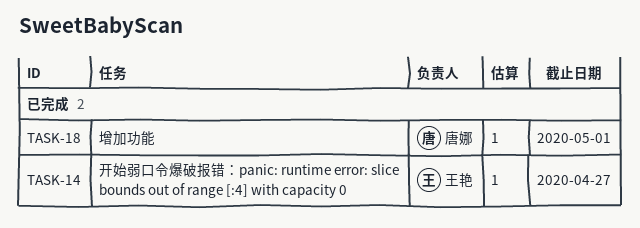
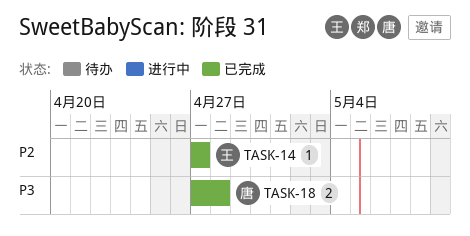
TASK-18, estimate: 1 -> 2
TASK-18, due: May 1 -> Apr 28

